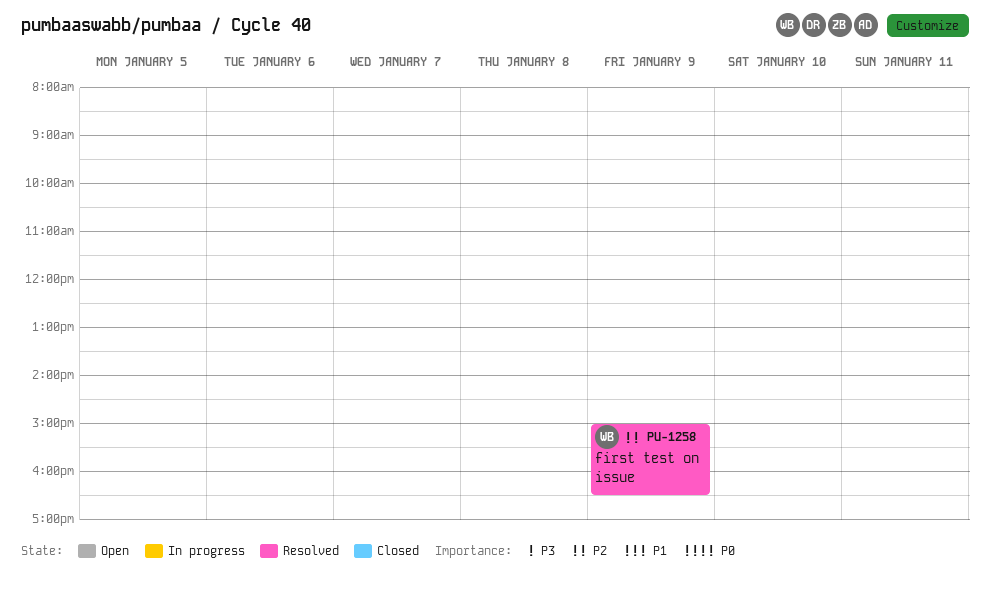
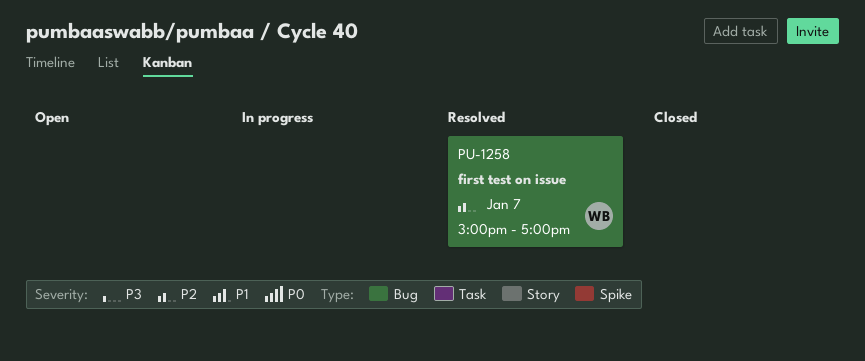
PU-1258, day: Jan 9 -> Jan 7
PU-1258, ends: 16:30 -> 17:00

